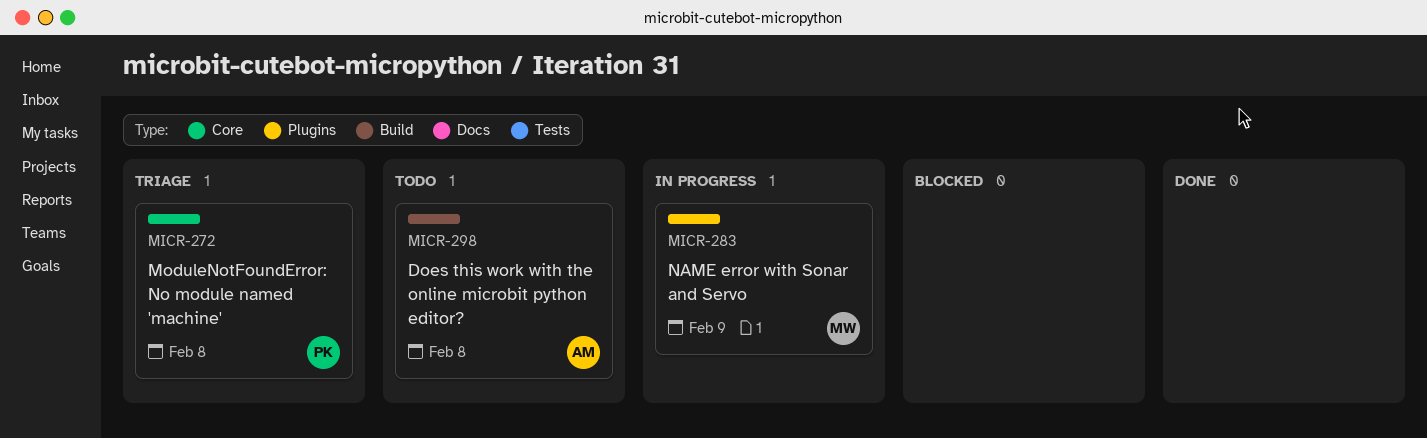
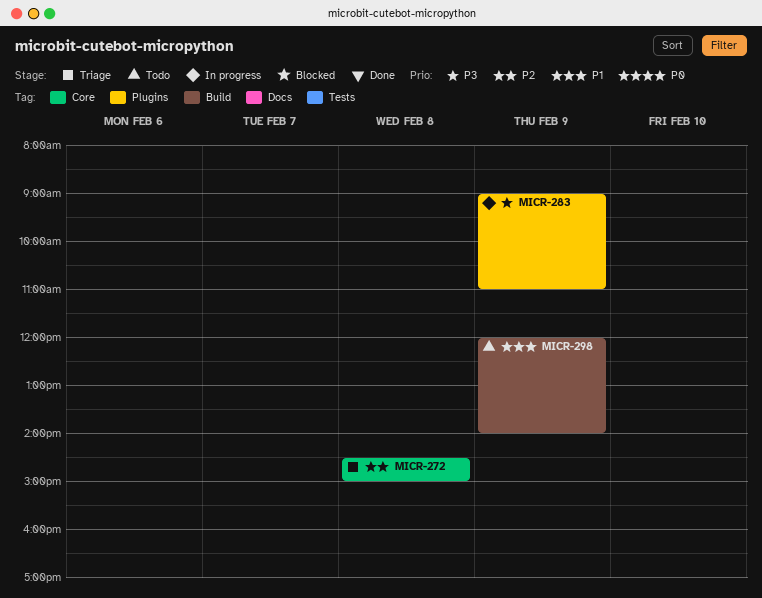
MICR-298, day: Feb 8 -> Feb 9

